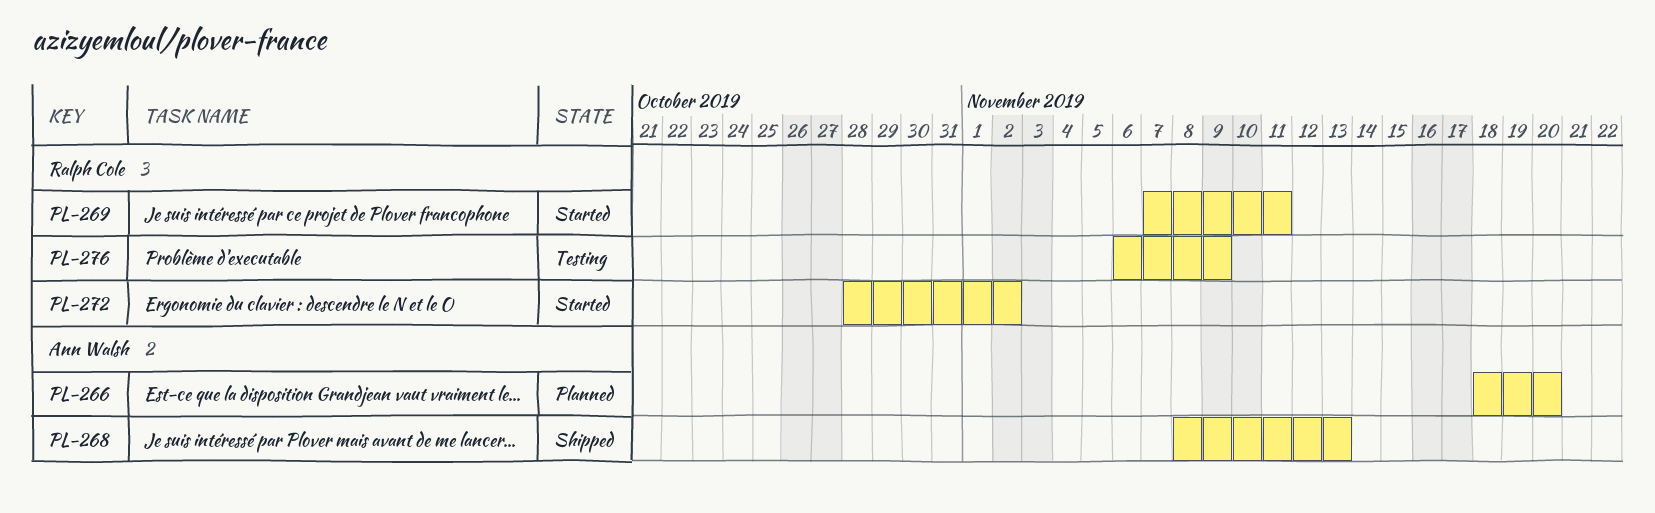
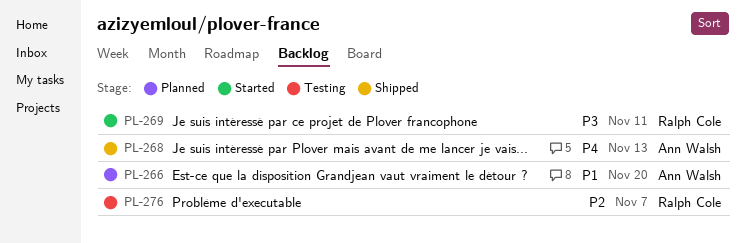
PL-272: present -> none
PL-276, due: Nov 9 -> Nov 7

